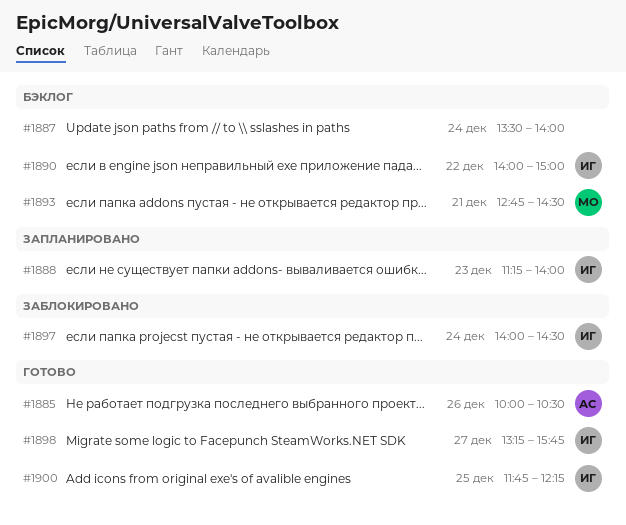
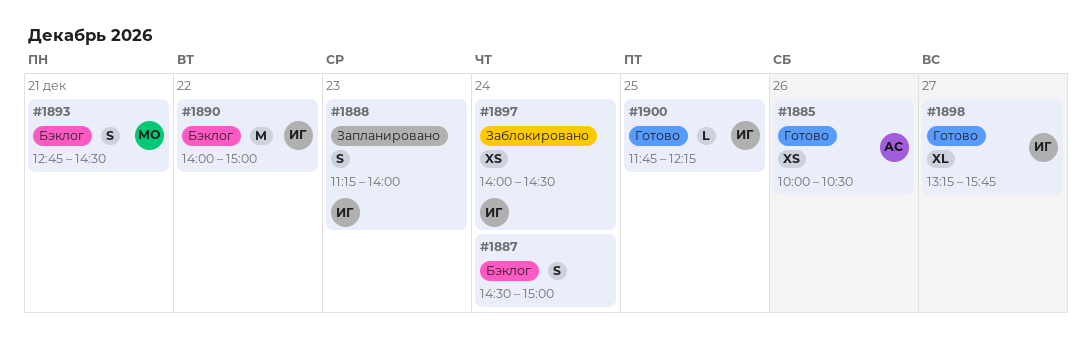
#1887, begins: 13:30 -> 14:30
#1887, ends: 14:00 -> 15:00

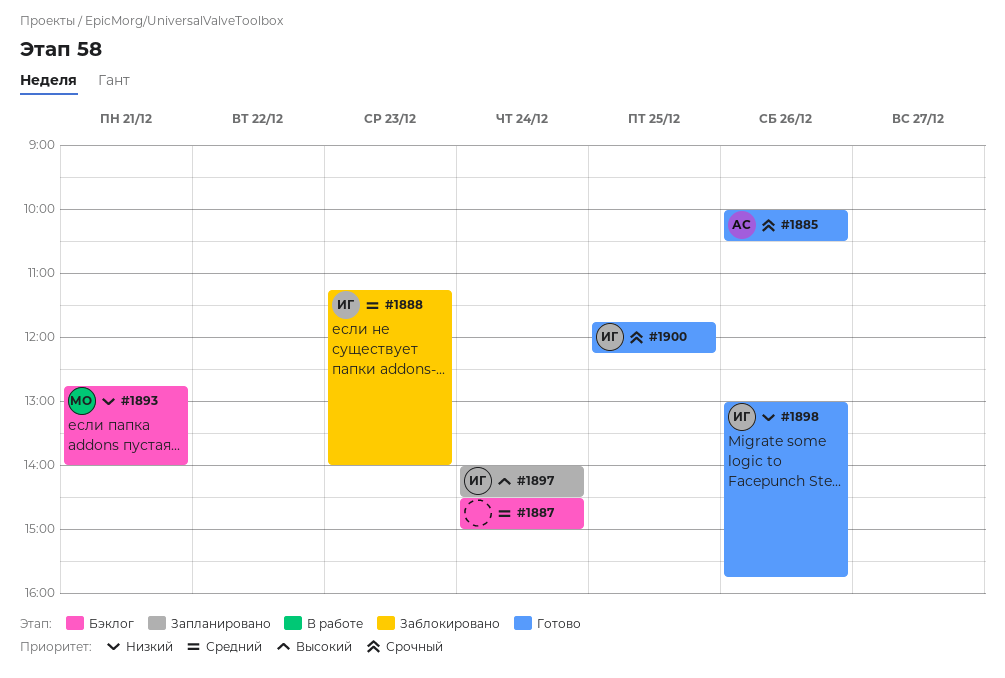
#1888, status: Запланировано -> Заблокировано
#1890: present -> none
#1893, ends: 14:30 -> 14:00
#1897, status: Заблокировано -> Запланировано
#1898, day: Dec 27 -> Dec 26
#1898, begins: 13:15 -> 13:00

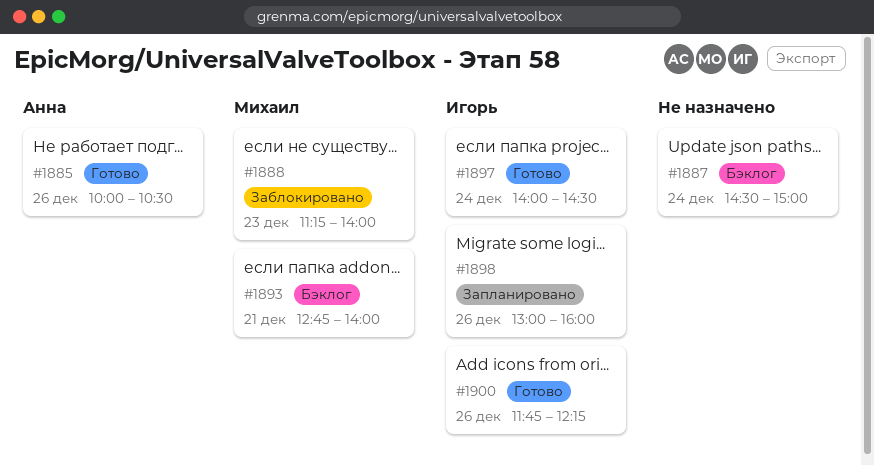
#1888, owner: Игорь -> Михаил
#1897, status: Запланировано -> Готово
#1898, status: Готово -> Запланировано
#1898, ends: 15:45 -> 16:00
#1900, day: Dec 25 -> Dec 26

